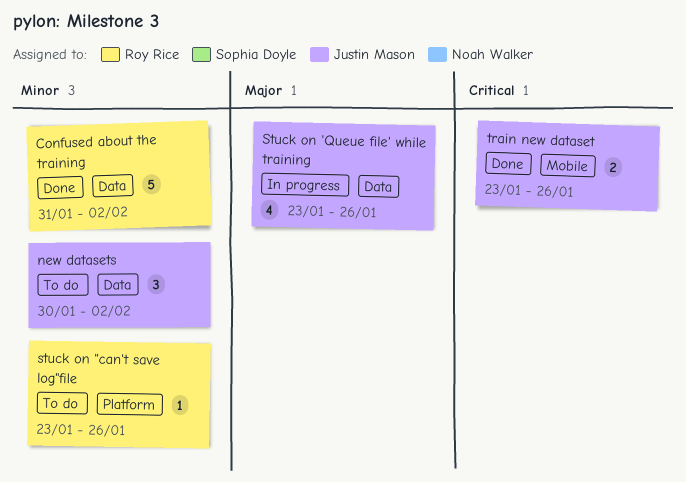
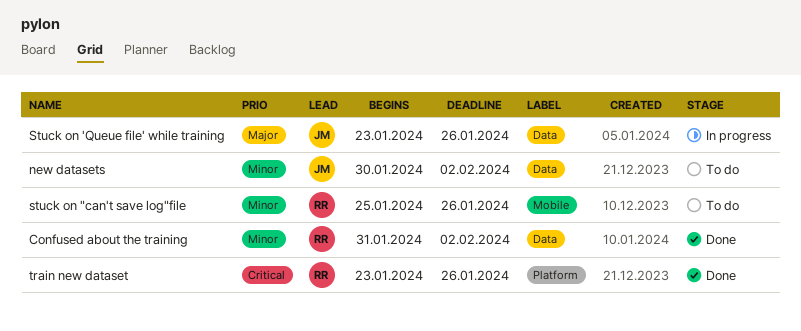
stuck on "can't save log"file, label: Platform -> Mobile
stuck on "can't save log"file, start: Jan 23 -> Jan 25
train new dataset, owner: Justin Mason -> Roy Rice
train new dataset, label: Mobile -> Platform

